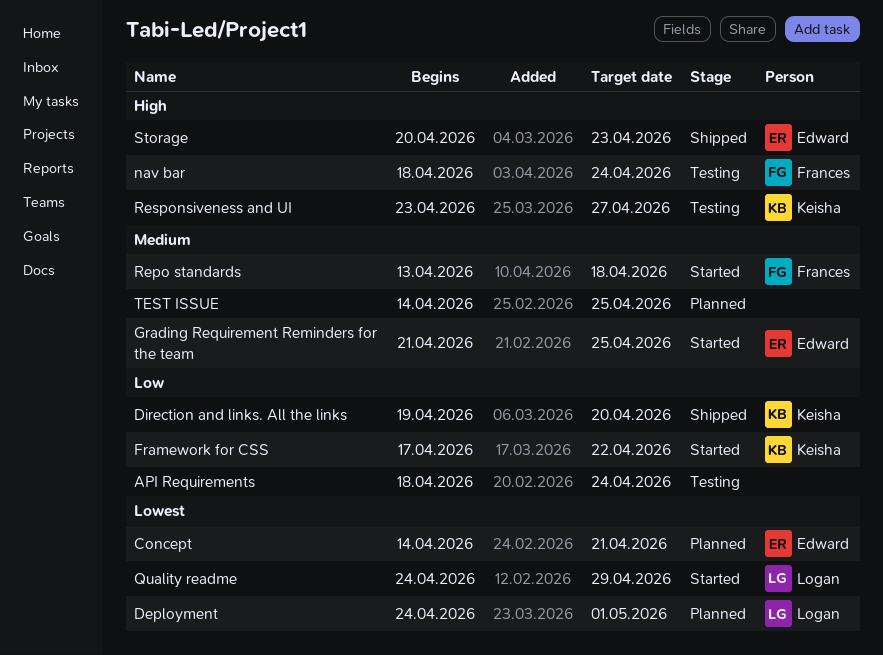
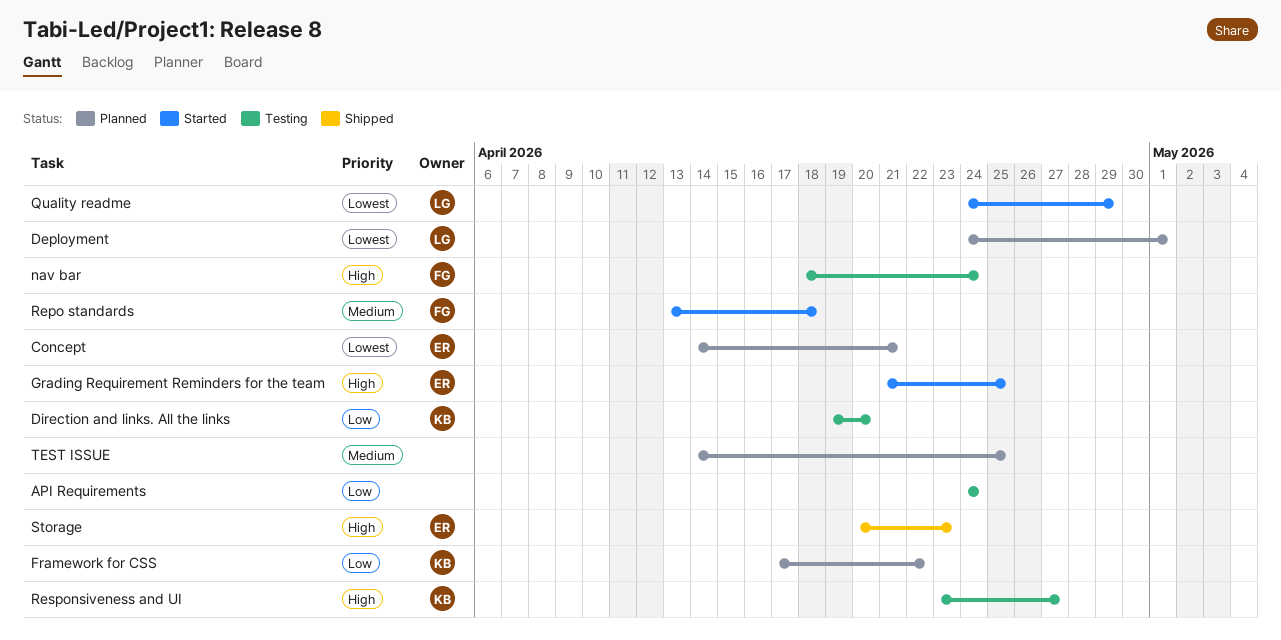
API Requirements, start: Apr 18 -> Apr 24
Direction and links. All the links, status: Shipped -> Testing
Framework for CSS, status: Started -> Planned
Grading Requirement Reminders for the team, priority: Medium -> High

